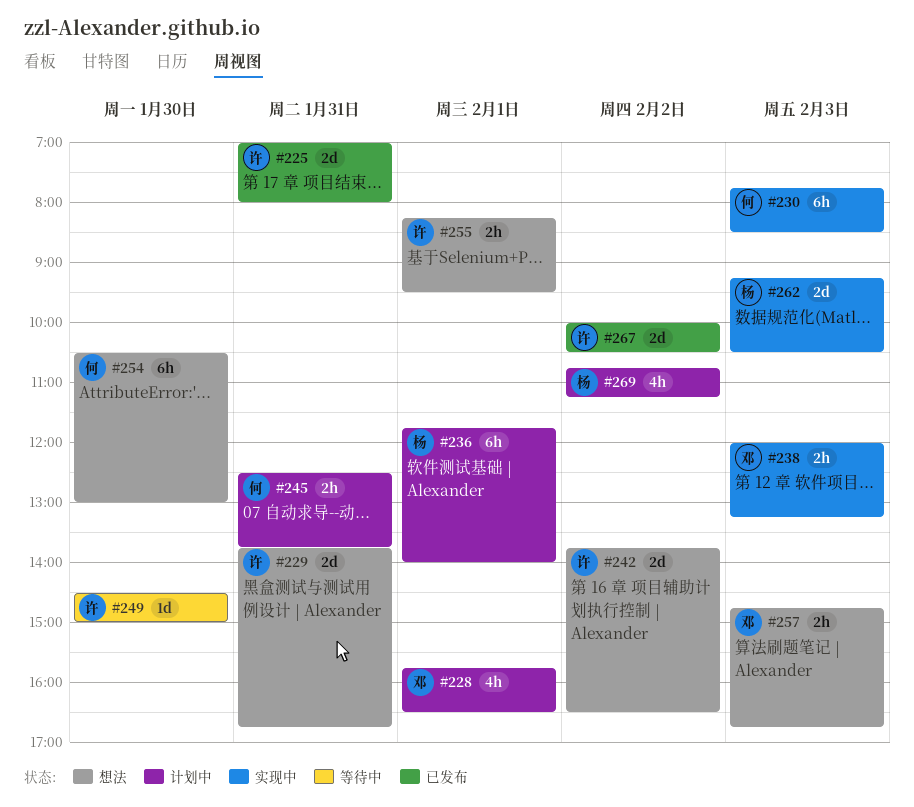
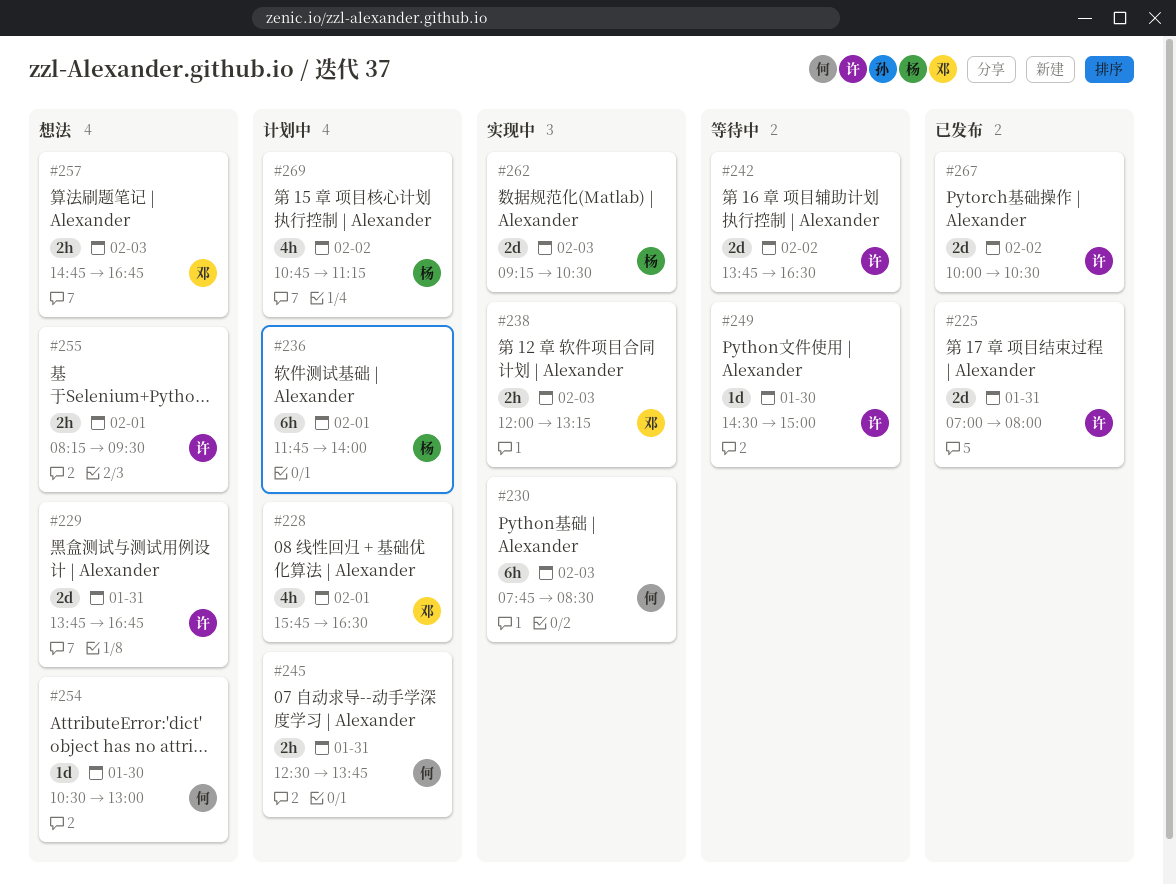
#242, status: 想法 -> 等待中
#254, estimate: 6h -> 1d

